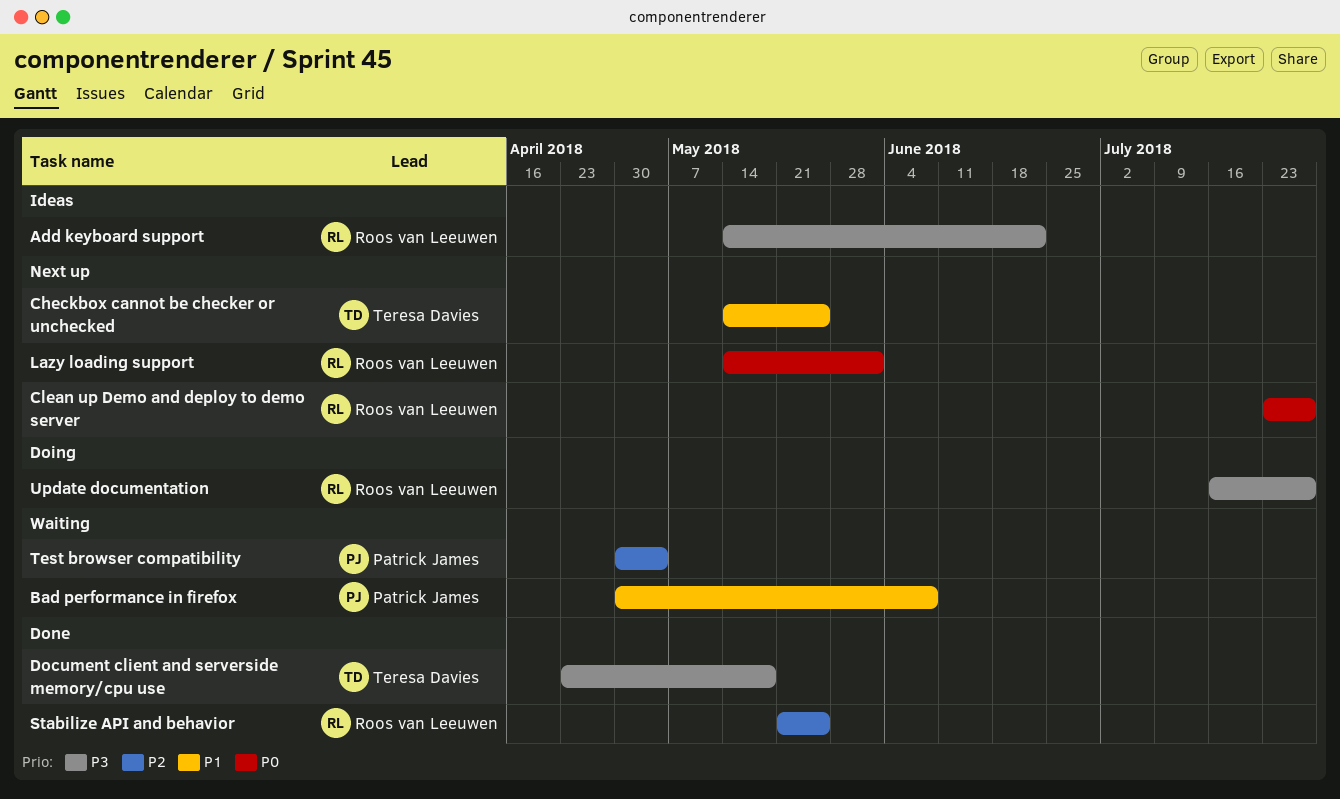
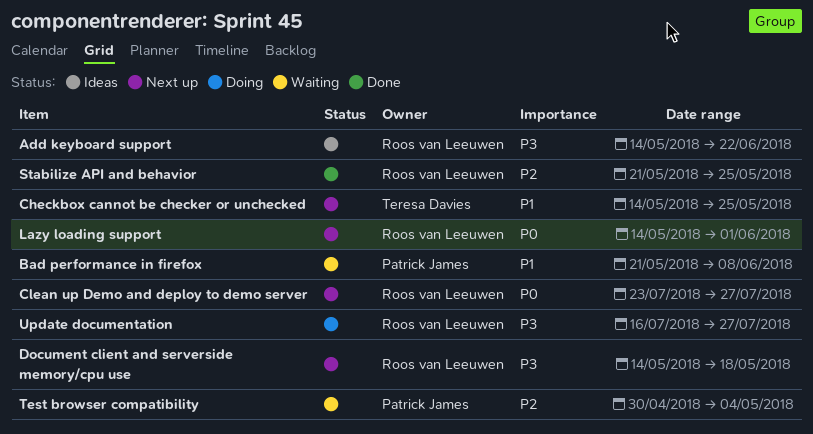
Bad performance in firefox, start: Apr 30 -> May 21
Document client and serverside memory/cpu use, status: Done -> Next up
Document client and serverside memory/cpu use, owner: Teresa Davies -> Roos van Leeuwen
Document client and serverside memory/cpu use, start: Apr 23 -> May 14

